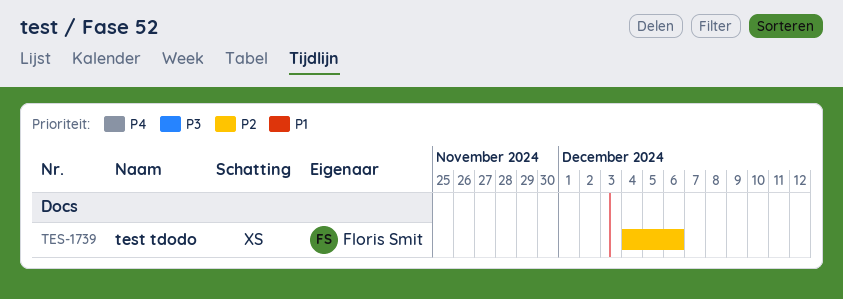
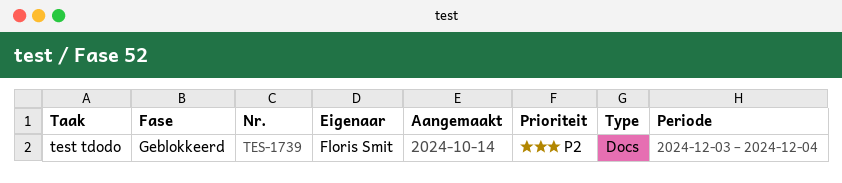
TES-1739, start: Dec 4 -> Dec 3
TES-1739, due: Dec 6 -> Dec 4

